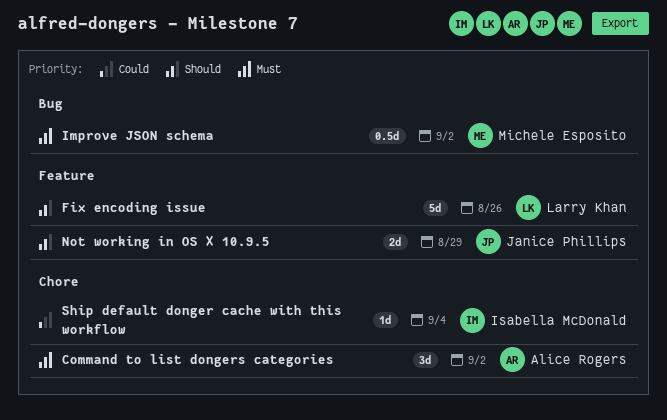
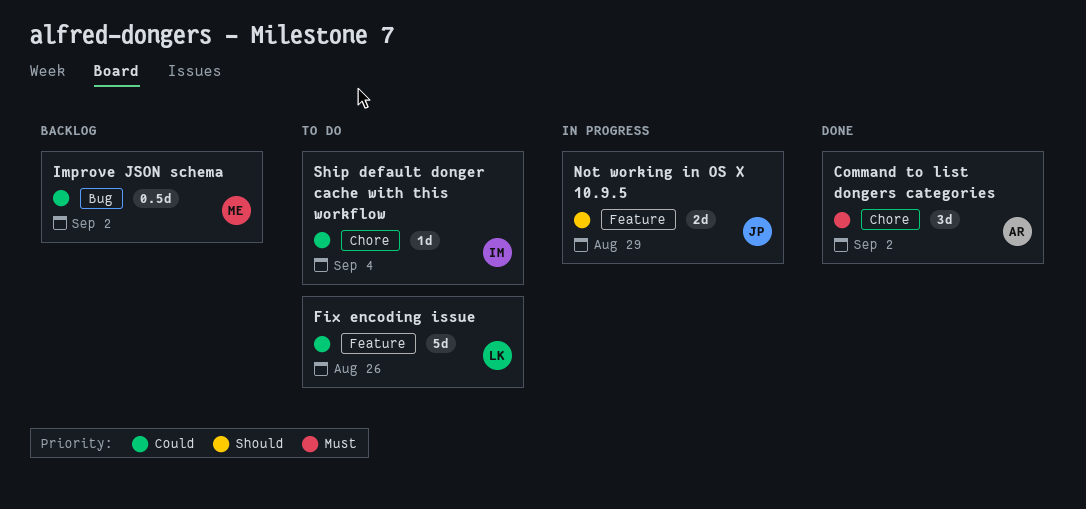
Fix encoding issue, priority: Should -> Could
Improve JSON schema, priority: Must -> Could

